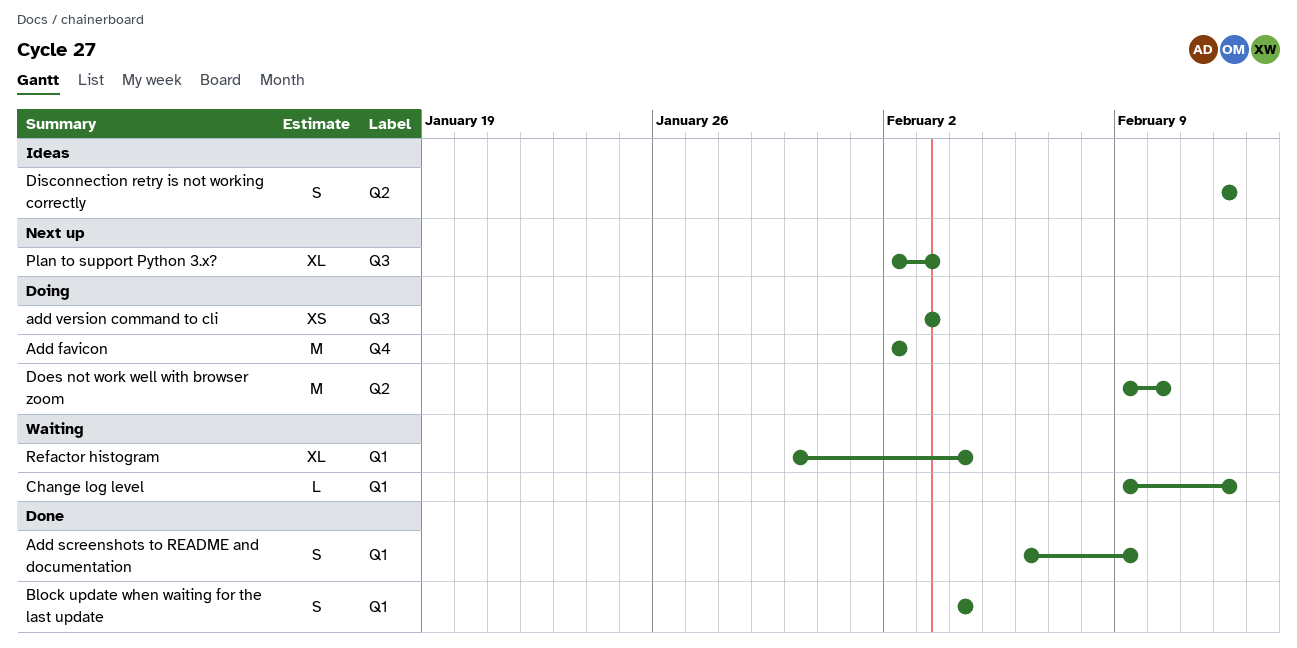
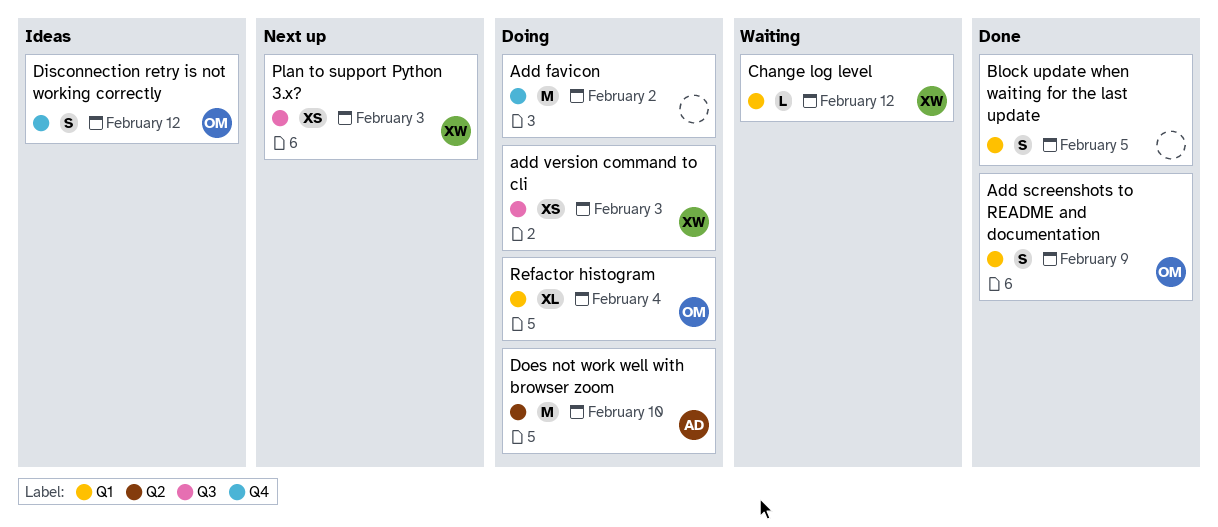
Block update when waiting for the last update, due: Feb 4 -> Feb 5
Disconnection retry is not working correctly, label: Q2 -> Q4
Plan to support Python 3.x?, estimate: XL -> XS
Refactor histogram, status: Waiting -> Doing

